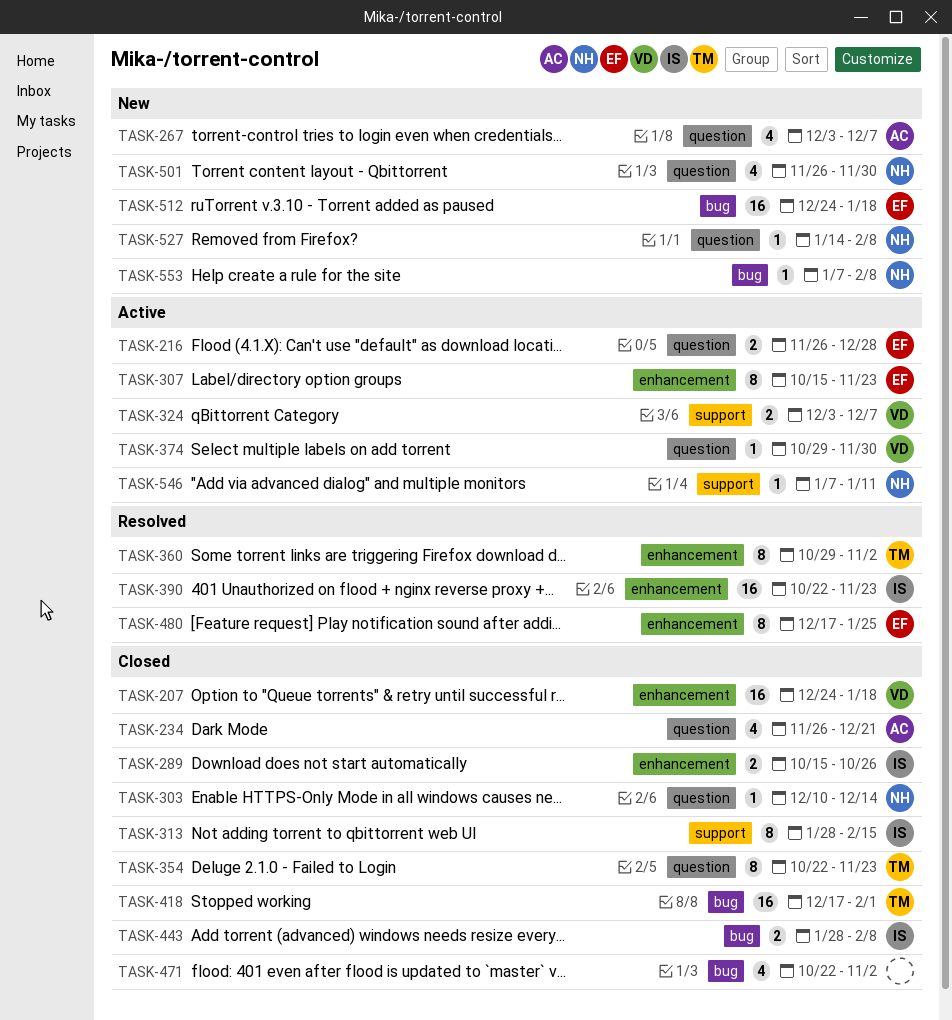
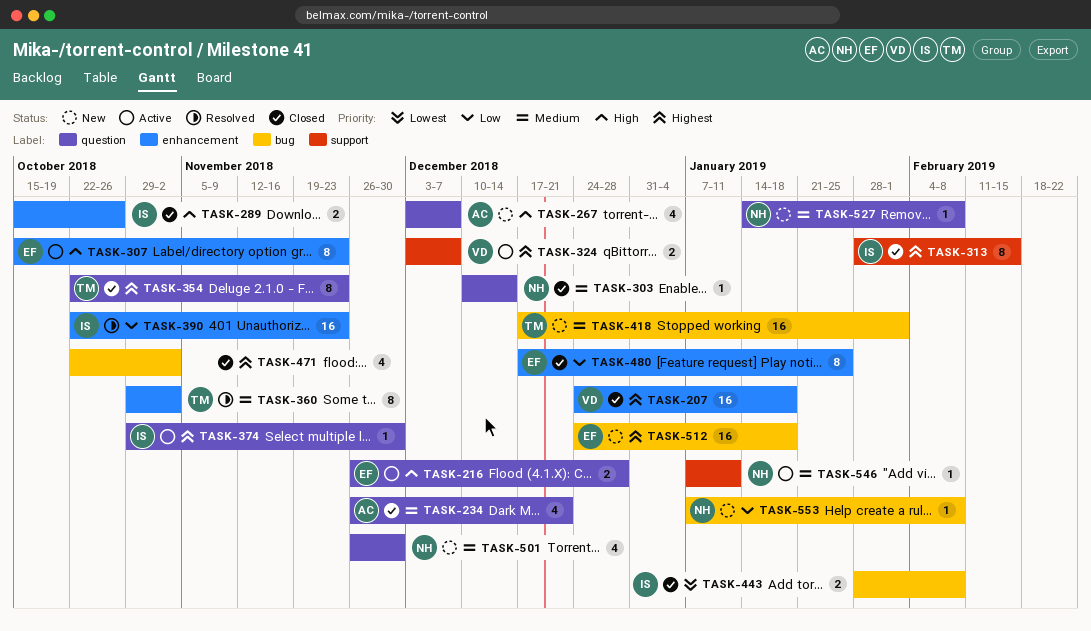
TASK-374, owner: VD -> IS
TASK-418, status: Closed -> New
TASK-480, status: Resolved -> Closed

